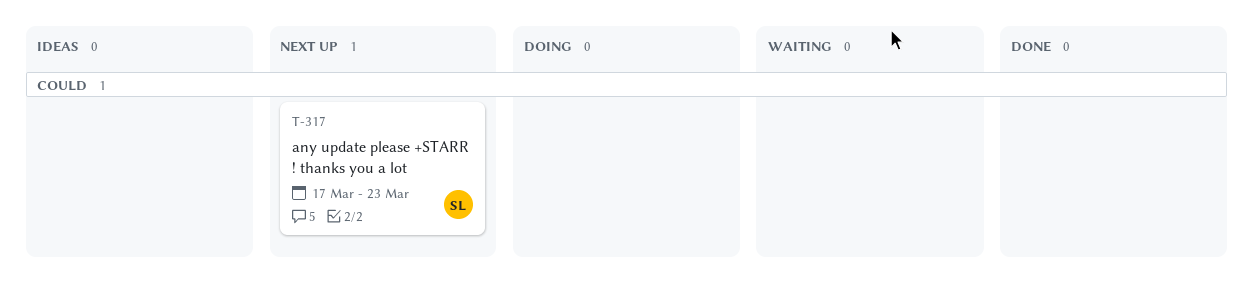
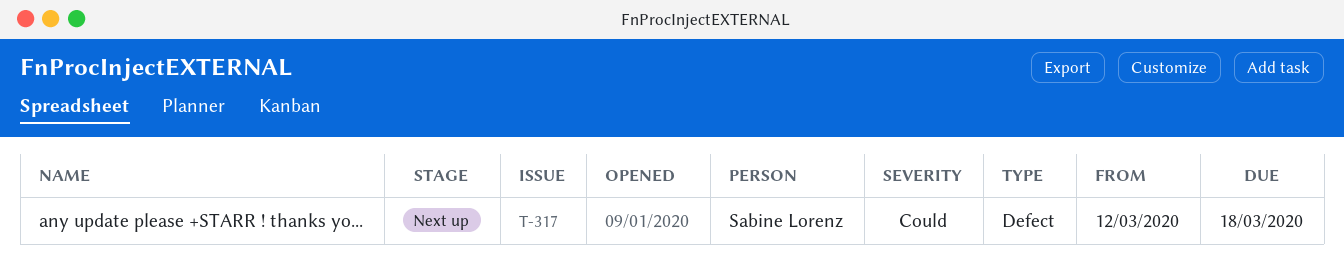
T-317, start: Mar 17 -> Mar 12
T-317, due: Mar 23 -> Mar 18

